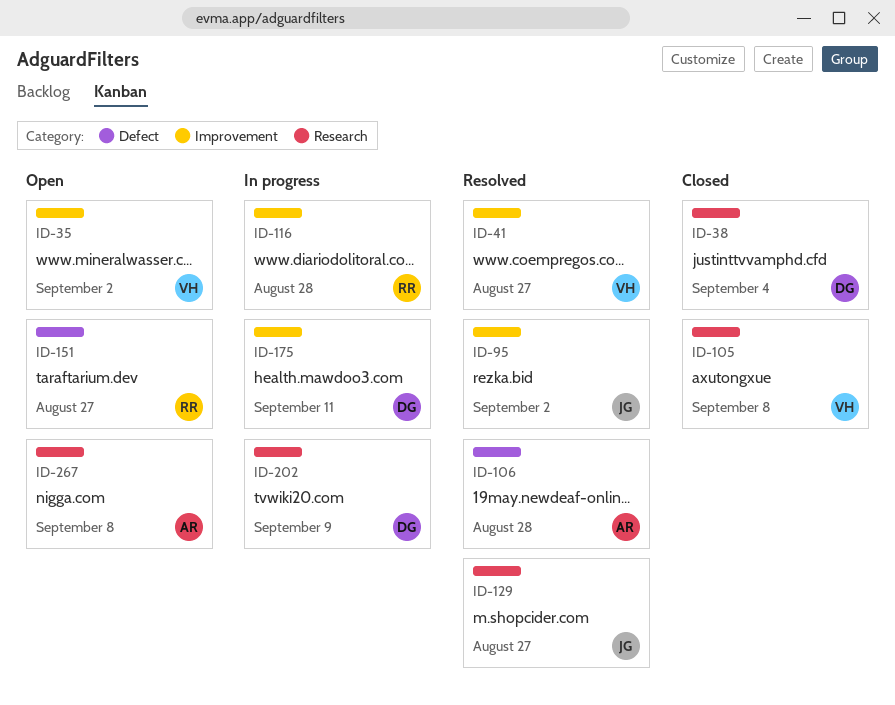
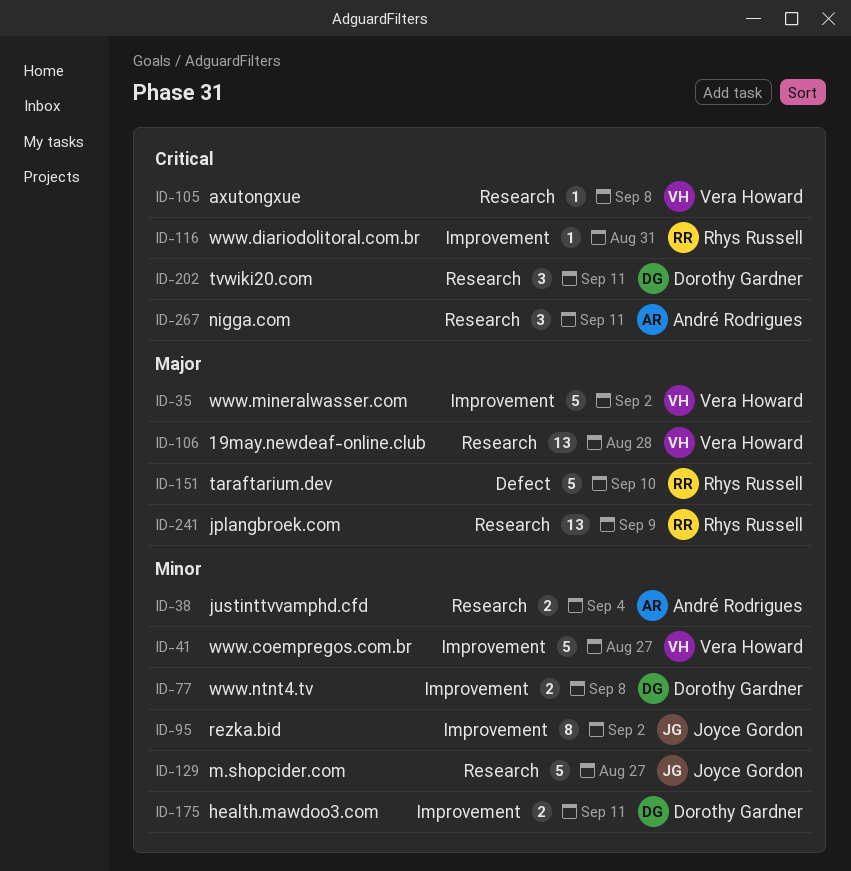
ID-38, owner: Dorothy Gardner -> André Rodrigues
ID-77: none -> present
ID-106, owner: André Rodrigues -> Vera Howard
ID-106, label: Defect -> Research
ID-116, due: Aug 28 -> Aug 31
ID-151, due: Aug 27 -> Sep 10
ID-202, due: Sep 9 -> Sep 11
ID-241: none -> present
ID-267, due: Sep 8 -> Sep 11

